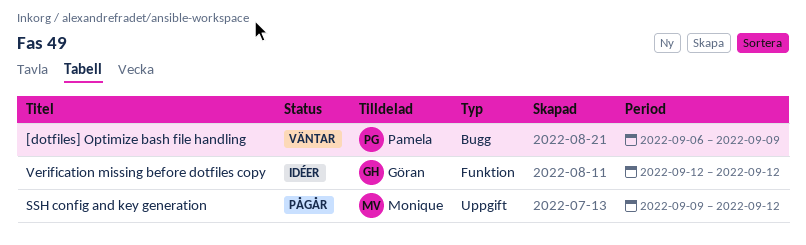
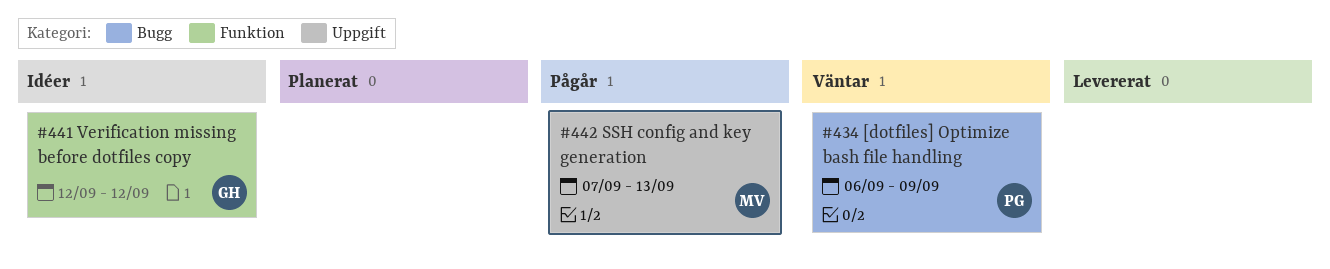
SSH config and key generation, start: Sep 9 -> Sep 7
SSH config and key generation, due: Sep 12 -> Sep 13

